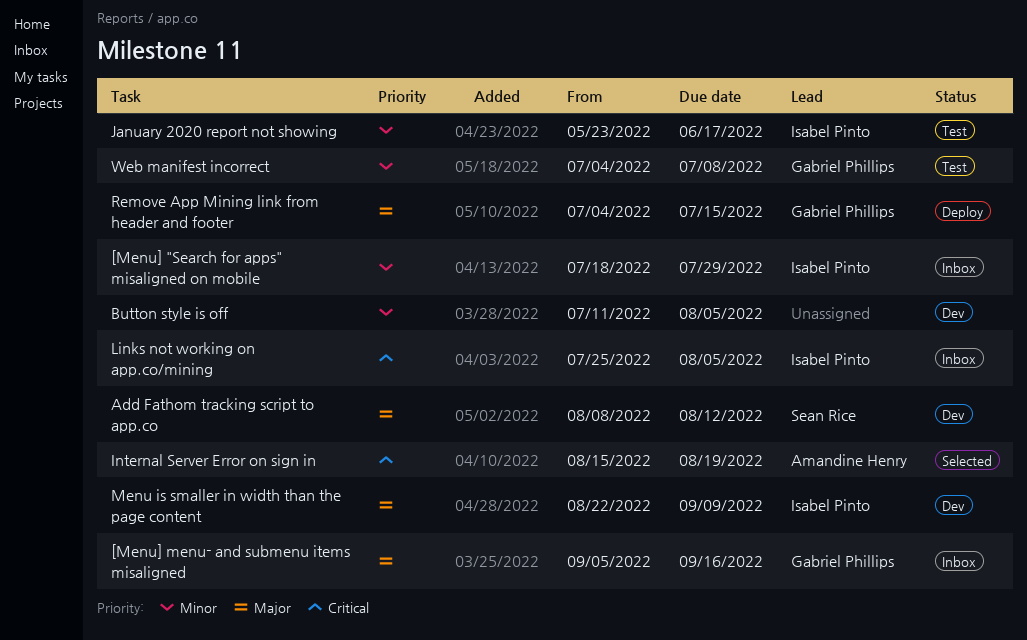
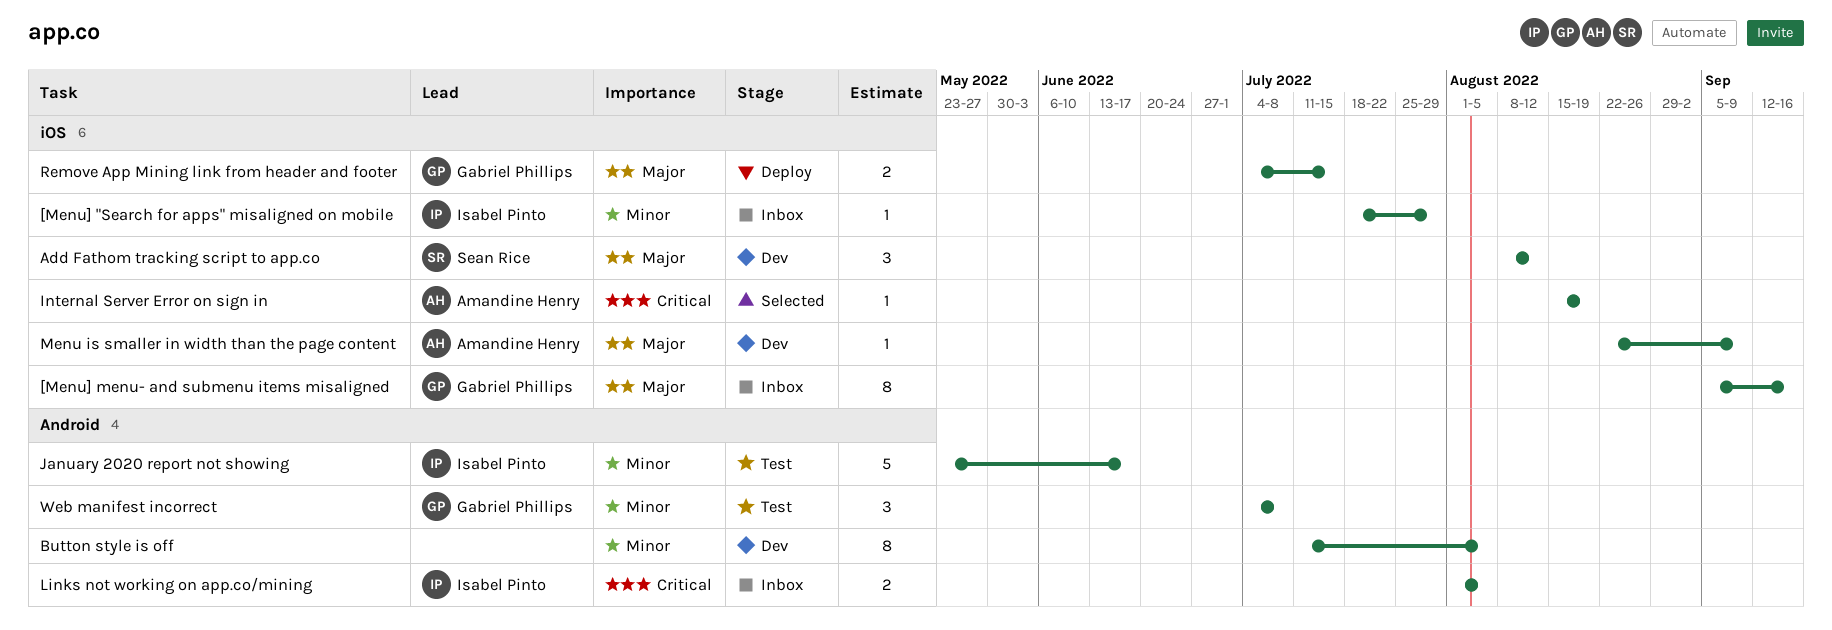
Links not working on app.co/mining, start: Jul 25 -> Aug 1
Menu is smaller in width than the page content, owner: Isabel Pinto -> Amandine Henry

